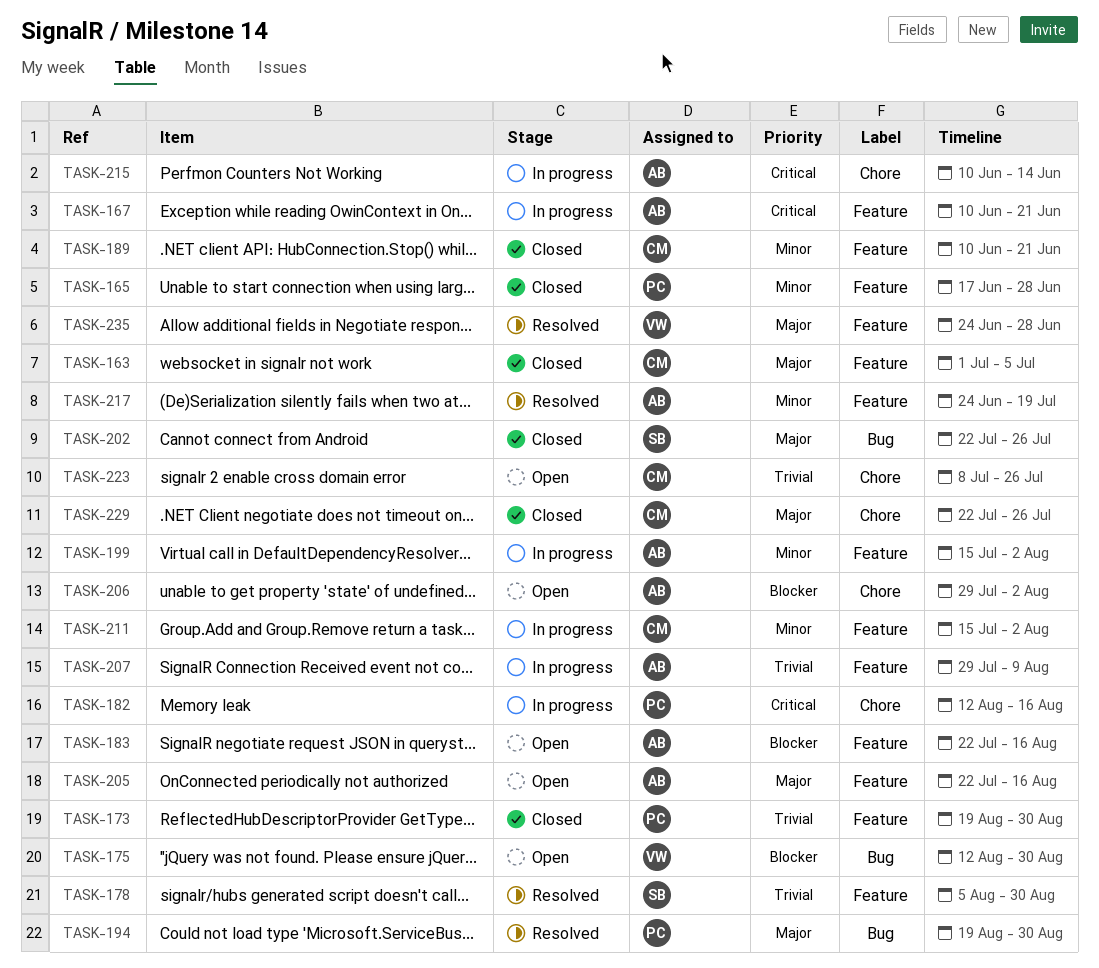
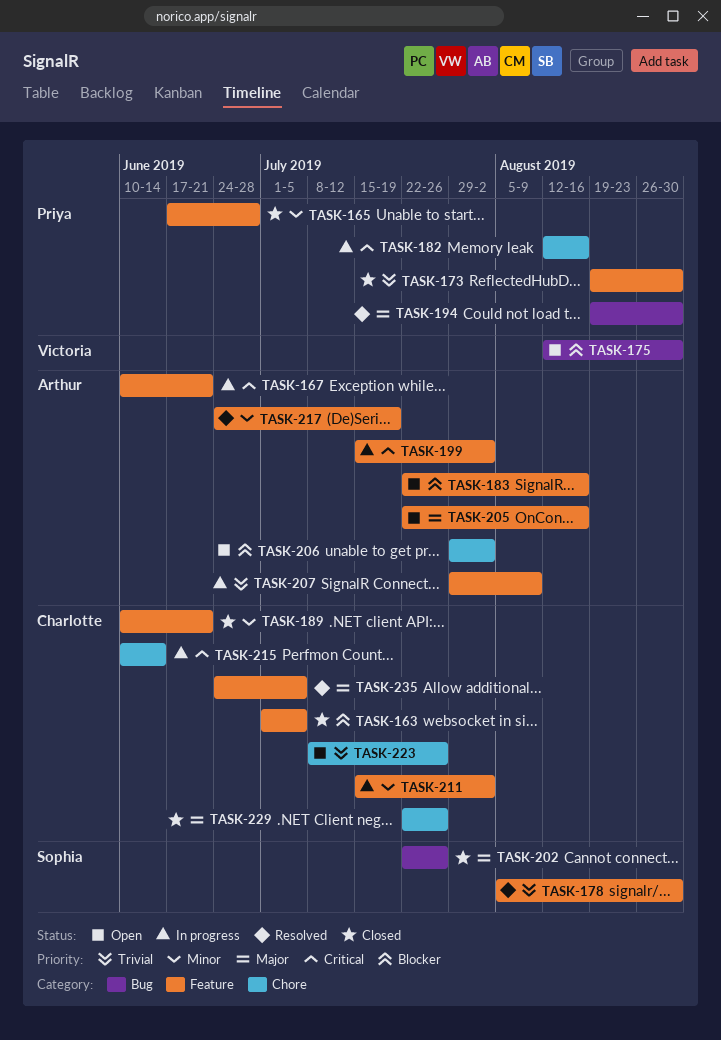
TASK-163, priority: Major -> Blocker
TASK-199, priority: Minor -> Critical
TASK-215, owner: Arthur -> Charlotte
TASK-235, owner: Victoria -> Charlotte
TASK-235, due: Jun 28 -> Jul 5

